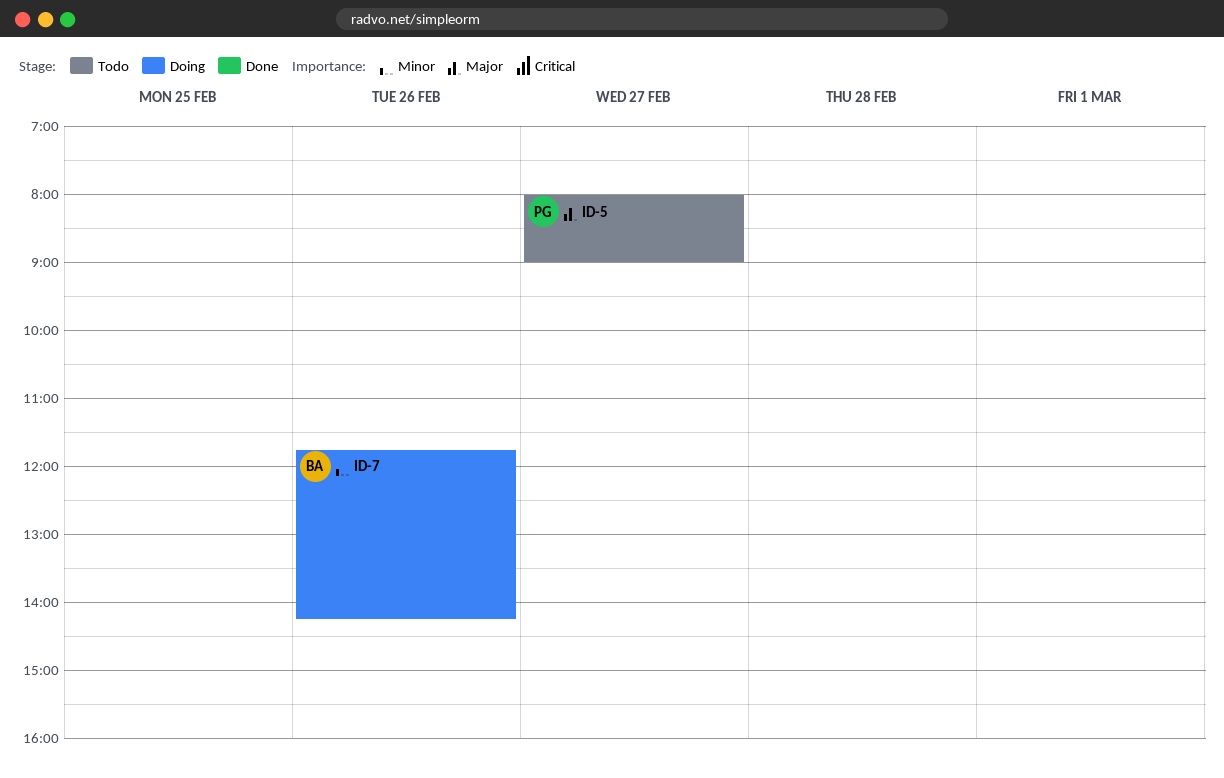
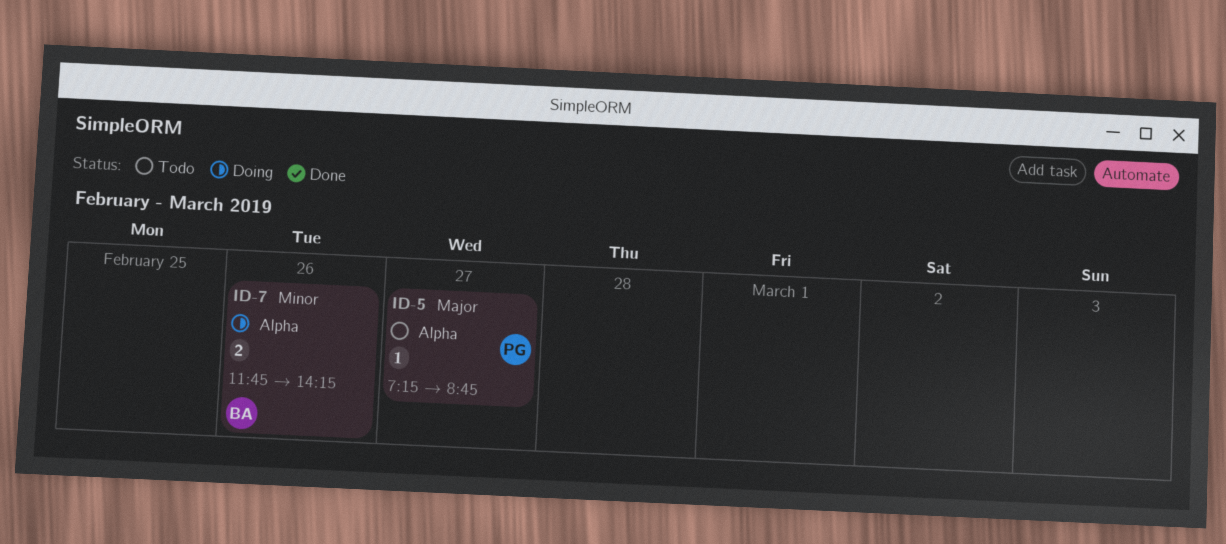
ID-5, begins: 08:00 -> 07:15
ID-5, ends: 09:00 -> 08:45

